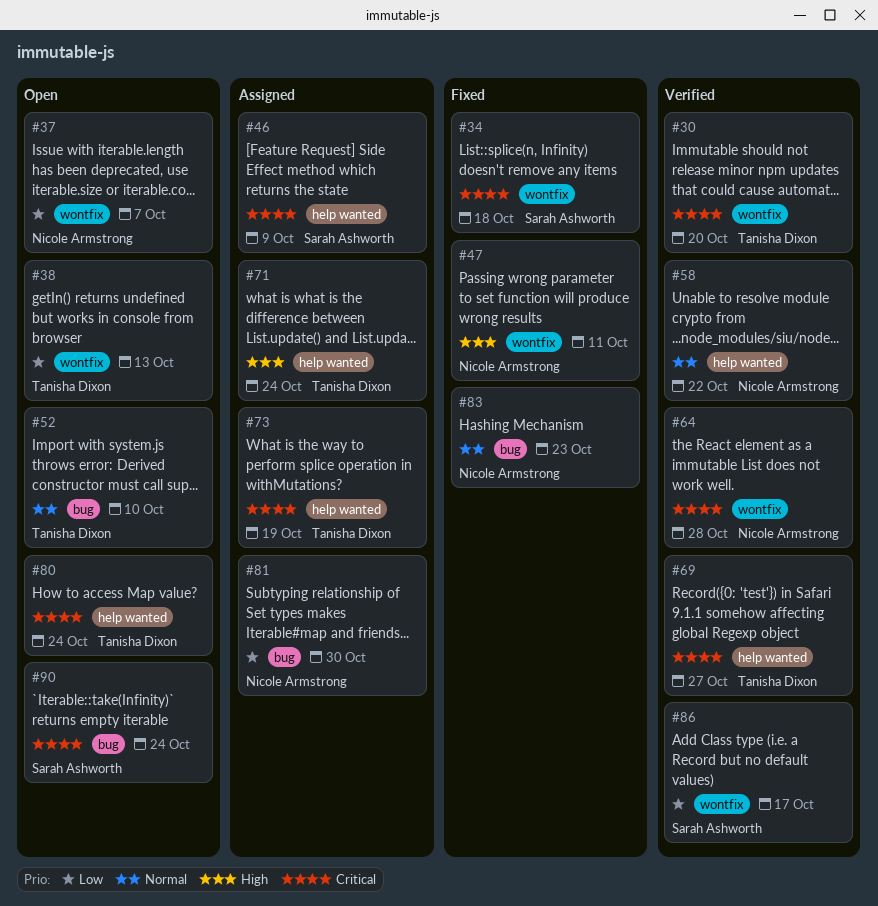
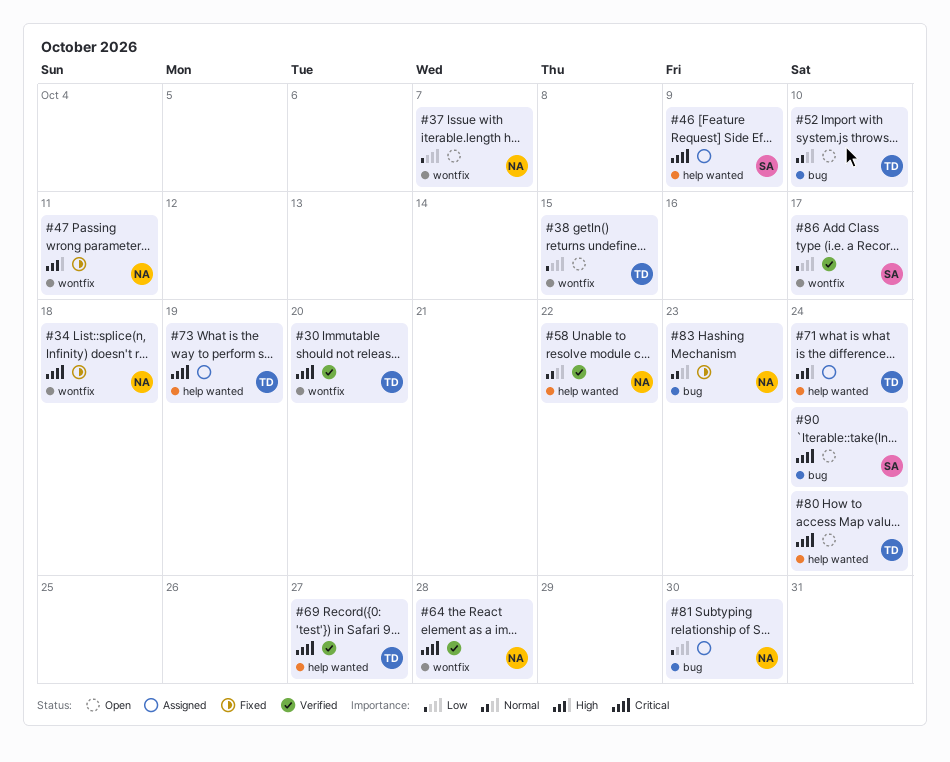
#34, owner: Sarah Ashworth -> Nicole Armstrong
#38, due: Oct 13 -> Oct 15

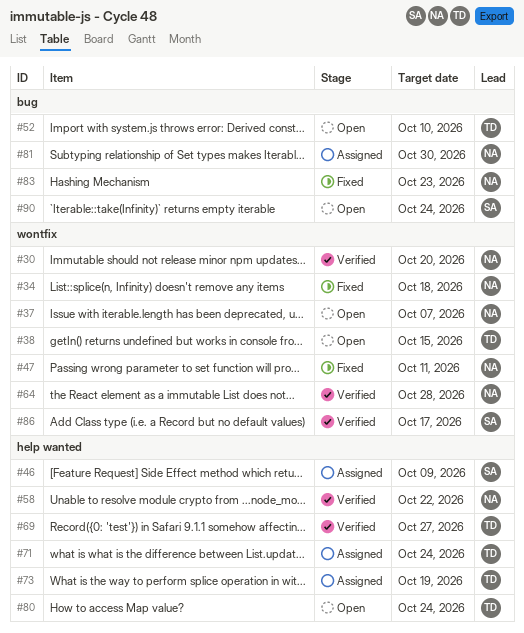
#30, owner: TD -> NA

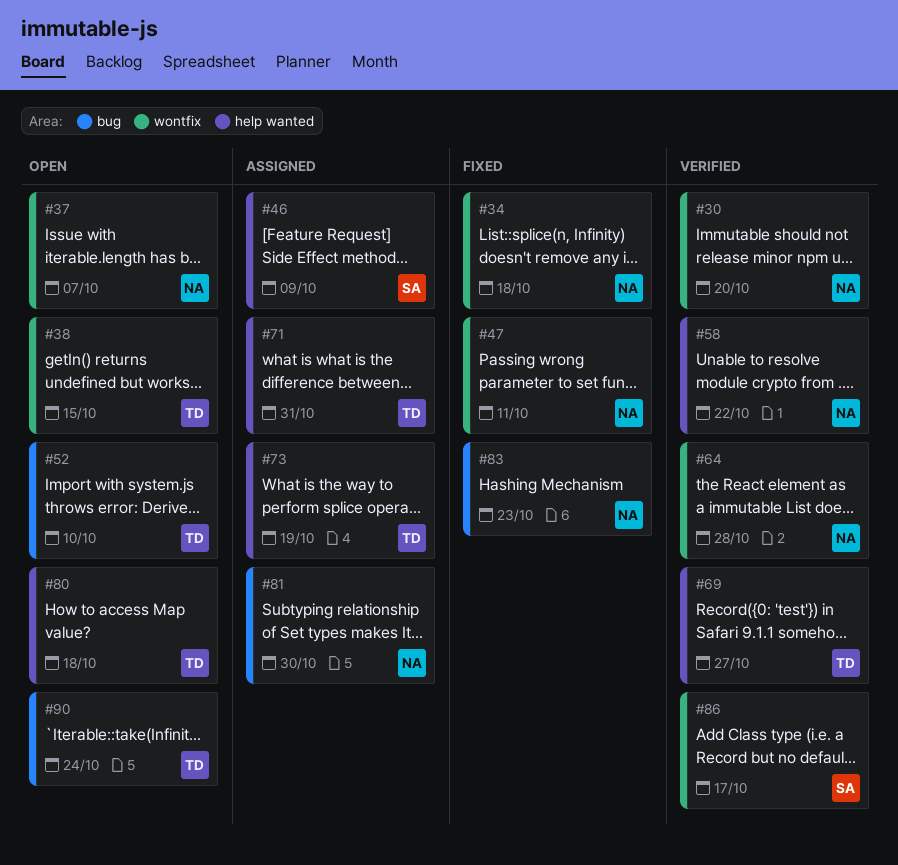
#71, due: Oct 24 -> Oct 31
#80, due: Oct 24 -> Oct 18
#90, owner: SA -> TD

